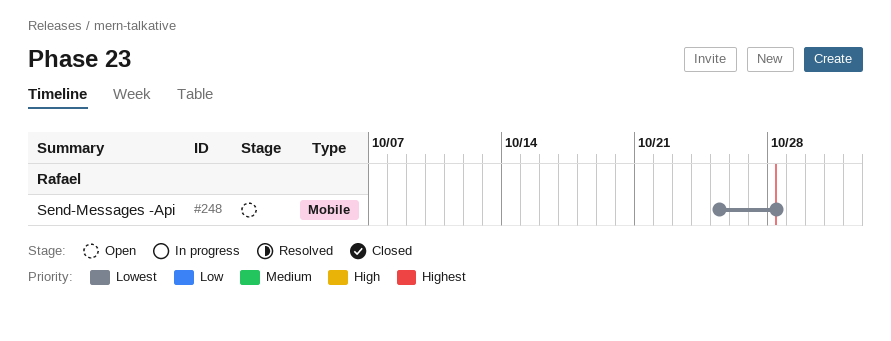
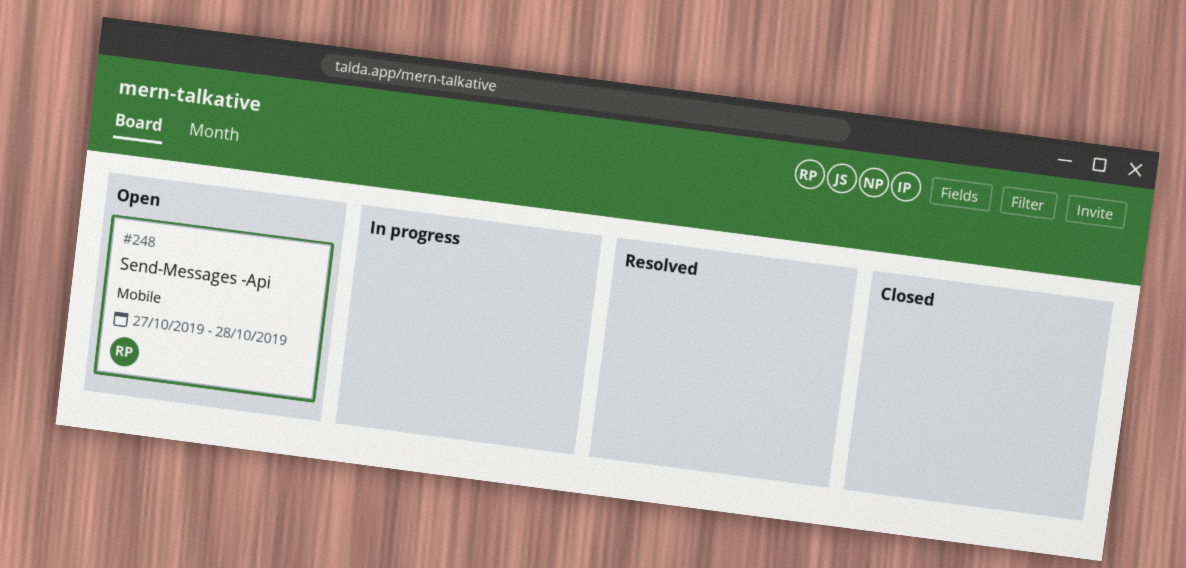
#248, start: Oct 25 -> Oct 27

